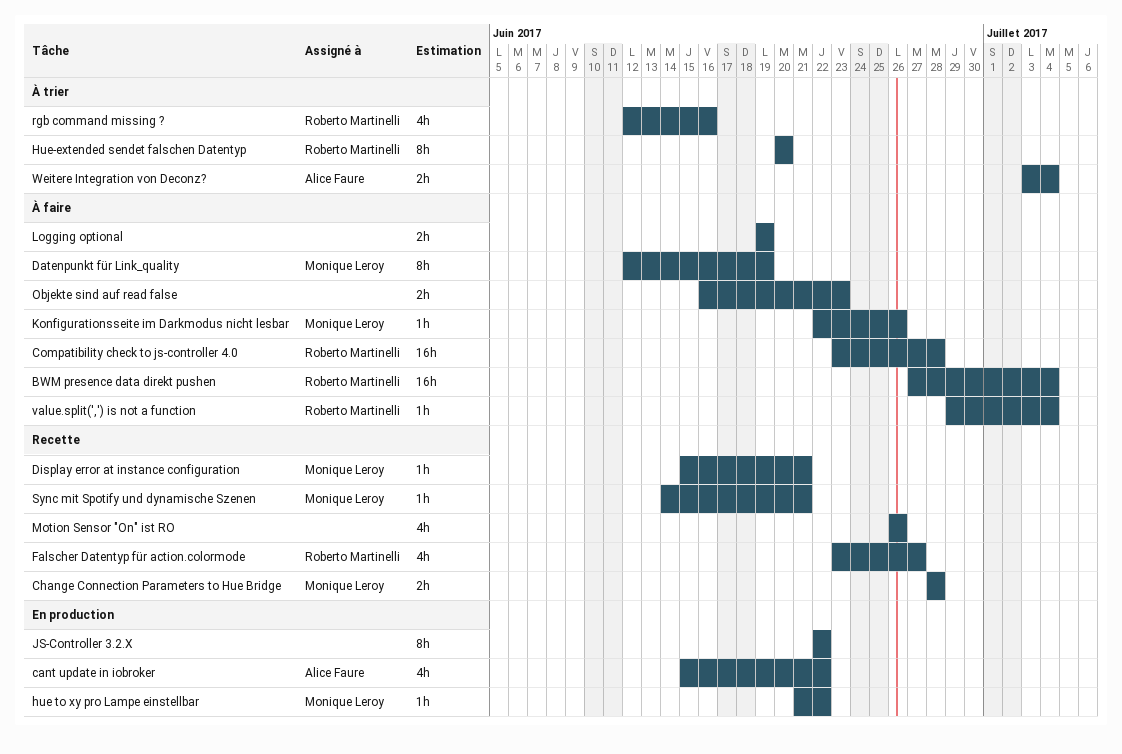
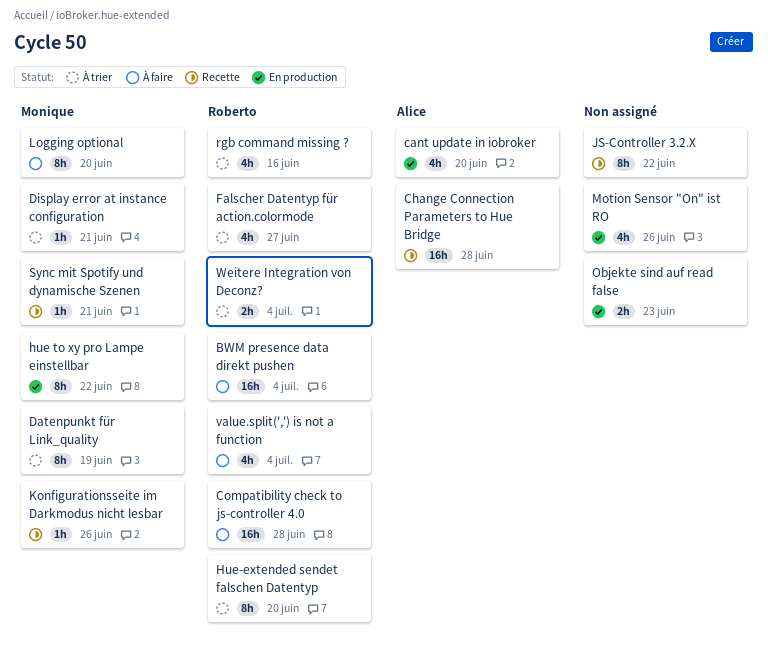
cant update in iobroker, due: Jun 22 -> Jun 20
Change Connection Parameters to Hue Bridge, owner: Monique Leroy -> Alice Faure
Change Connection Parameters to Hue Bridge, estimate: 2h -> 16h
Datenpunkt für Link_quality, status: À faire -> À trier
Display error at instance configuration, status: Recette -> À trier
Falscher Datentyp für action.colormode, status: Recette -> À trier
hue to xy pro Lampe einstellbar, estimate: 1h -> 8h
JS-Controller 3.2.X, status: En production -> Recette
Konfigurationsseite im Darkmodus nicht lesbar, status: À faire -> Recette
Logging optional, owner: none -> Monique Leroy
Logging optional, estimate: 2h -> 8h
Logging optional, due: Jun 19 -> Jun 20
Motion Sensor "On" ist RO, status: Recette -> En production
Objekte sind auf read false, status: À faire -> En production
value.split(',') is not a function, estimate: 1h -> 4h
Weitere Integration von Deconz?, owner: Alice Faure -> Roberto Martinelli

